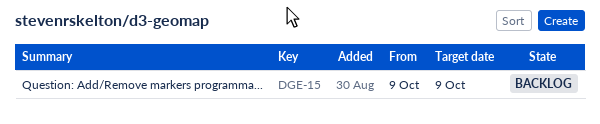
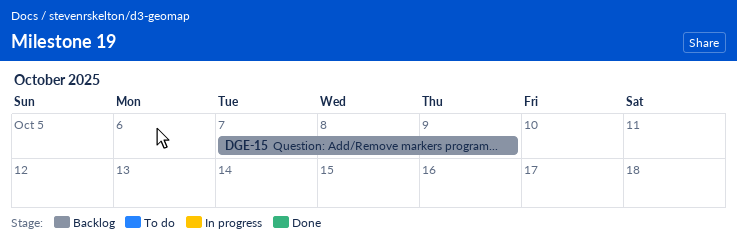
DGE-15, start: Oct 9 -> Oct 7

